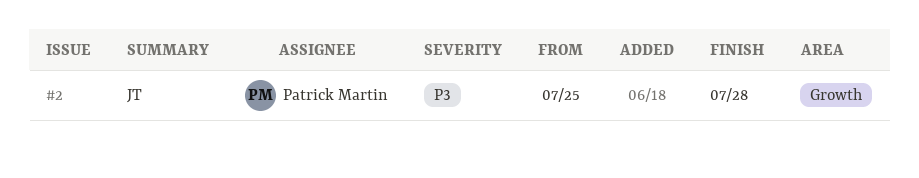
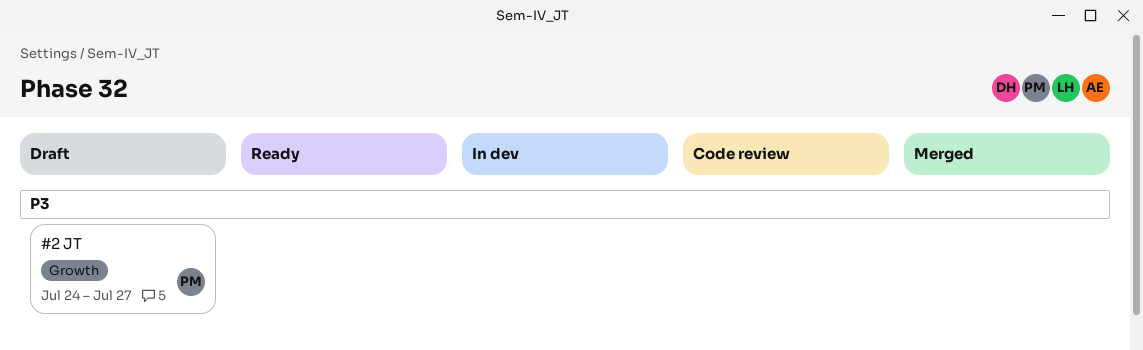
#2, start: Jul 25 -> Jul 24
#2, due: Jul 28 -> Jul 27

